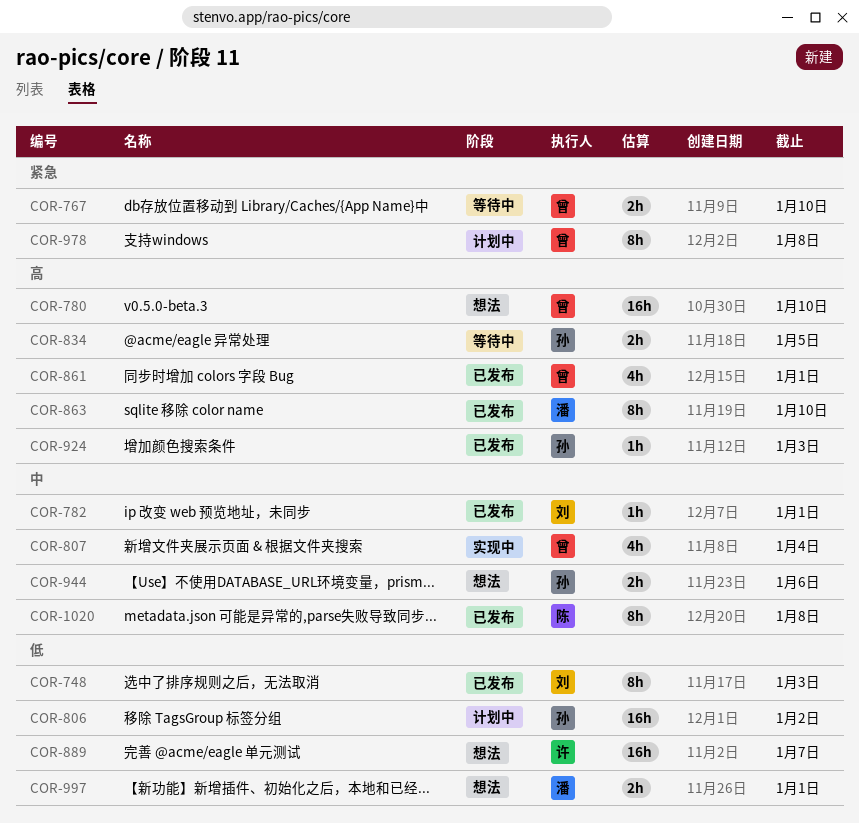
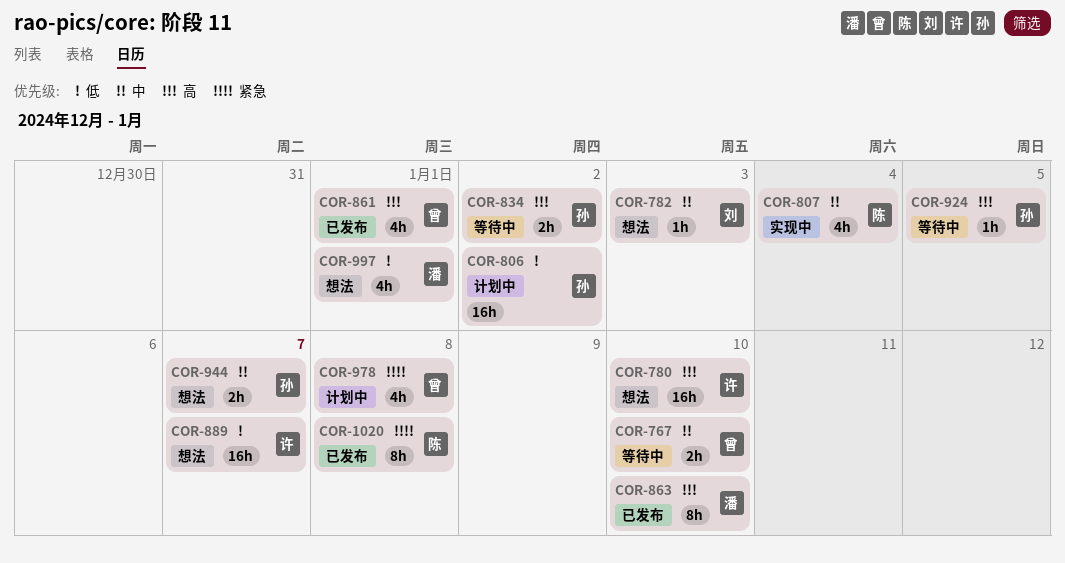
COR-748: present -> none
COR-767, priority: 紧急 -> 中
COR-780, owner: 曾 -> 许
COR-782, status: 已发布 -> 想法
COR-782, due: Jan 1 -> Jan 3
COR-807, owner: 曾 -> 陈
COR-834, due: Jan 5 -> Jan 2
COR-924, status: 已发布 -> 等待中
COR-924, due: Jan 3 -> Jan 5
COR-944, due: Jan 6 -> Jan 7
COR-978, estimate: 8h -> 4h
COR-997, estimate: 2h -> 4h
COR-1020, priority: 中 -> 紧急

